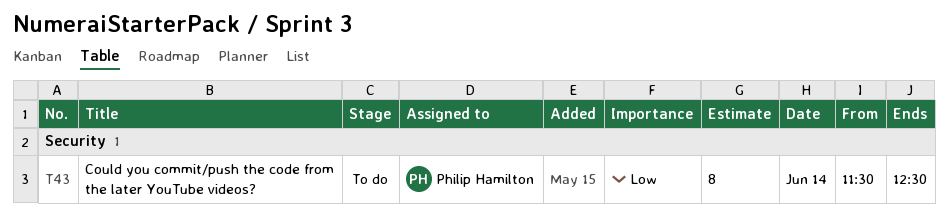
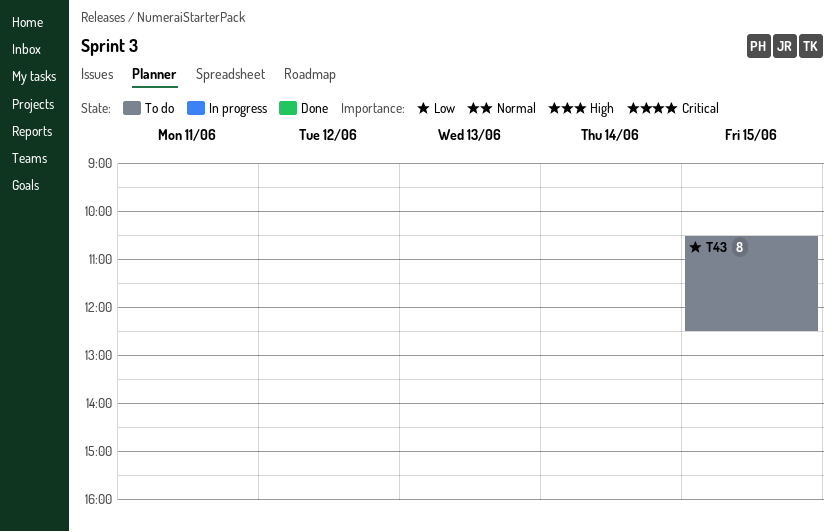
T43, day: Jun 14 -> Jun 15
T43, begins: 11:30 -> 10:30

